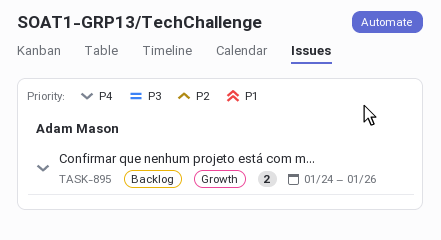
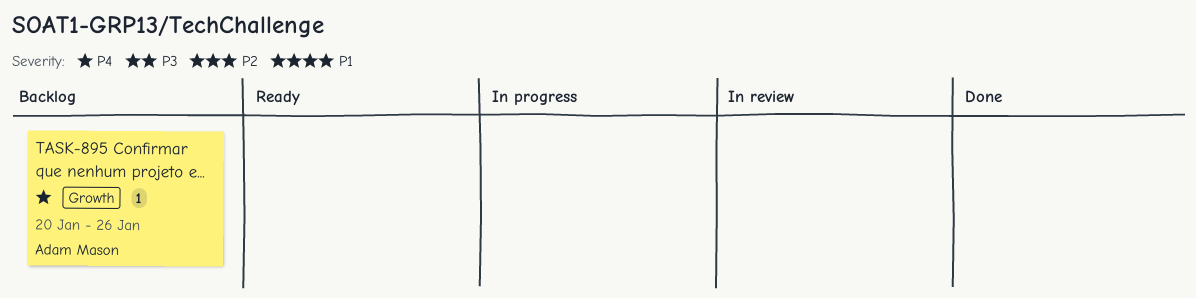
TASK-895, estimate: 2 -> 1
TASK-895, start: Jan 24 -> Jan 20

